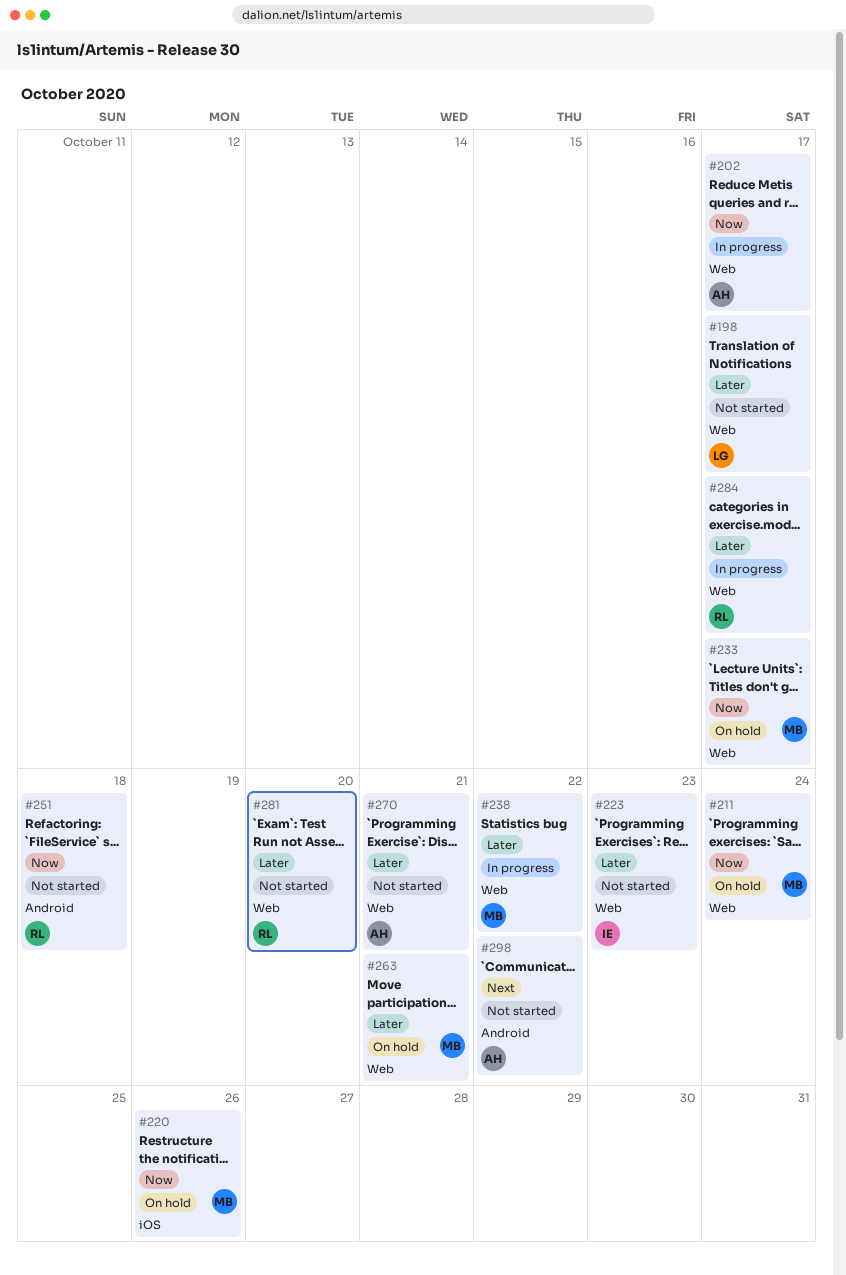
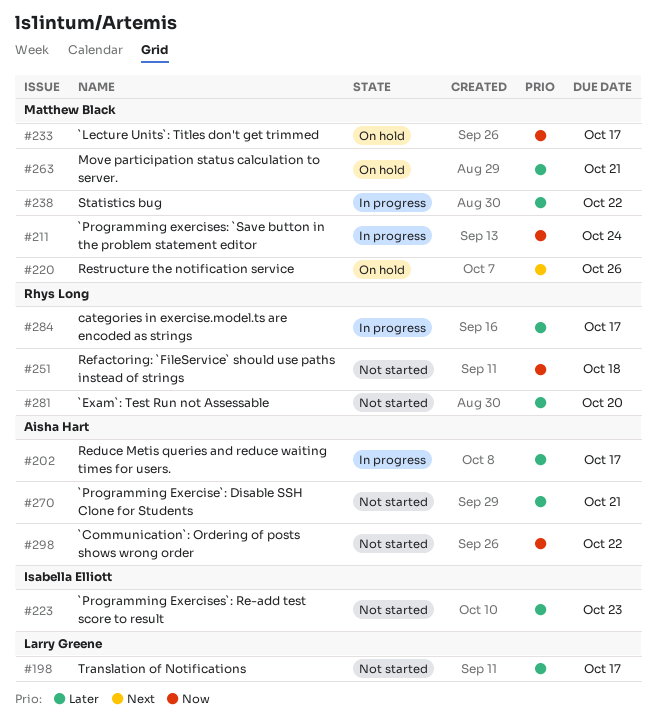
#202, priority: Now -> Later
#211, status: On hold -> In progress
#220, priority: Now -> Next
#298, priority: Next -> Now

